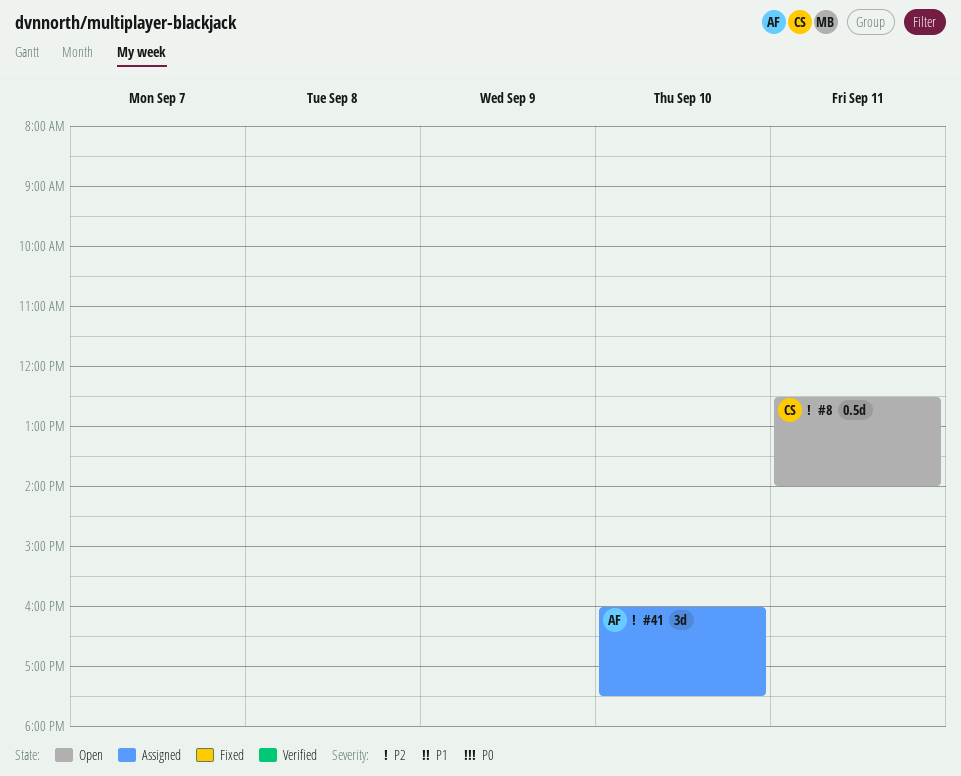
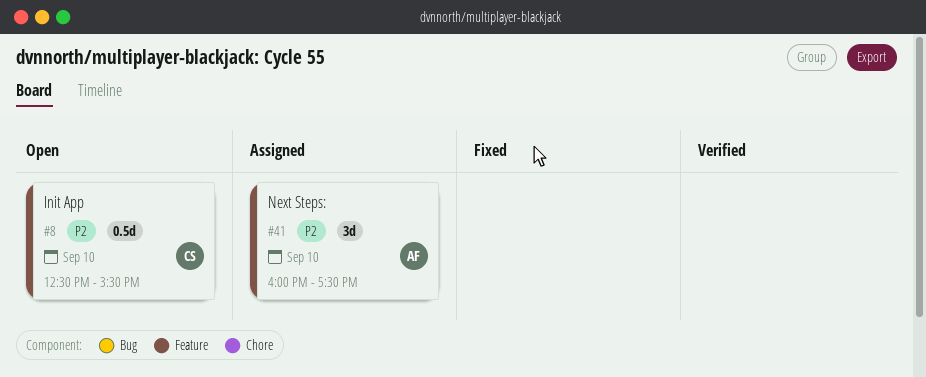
#8, day: Sep 11 -> Sep 10
#8, ends: 14:00 -> 15:30

